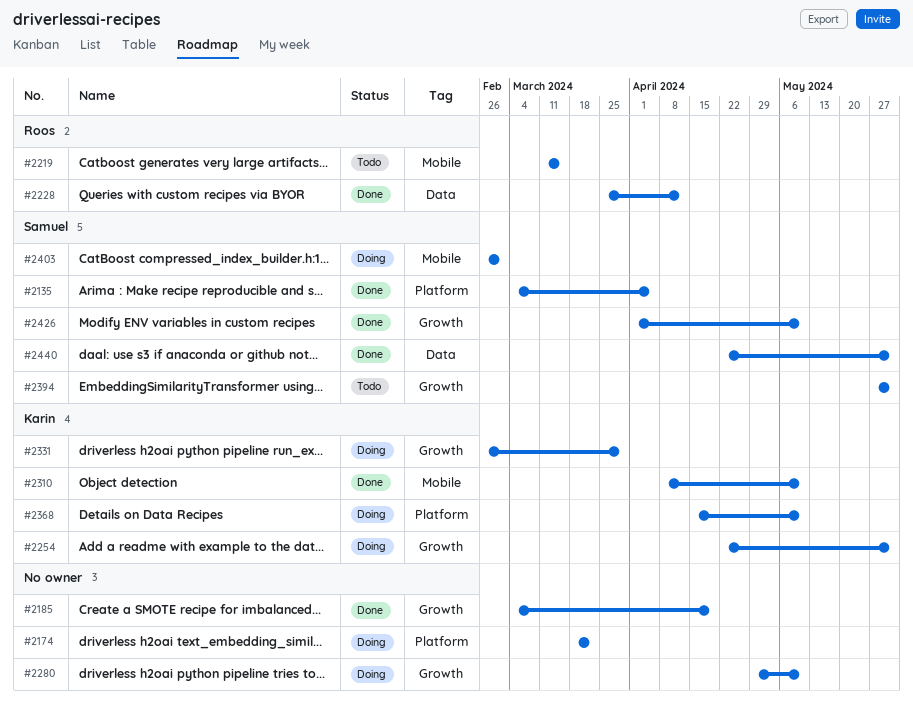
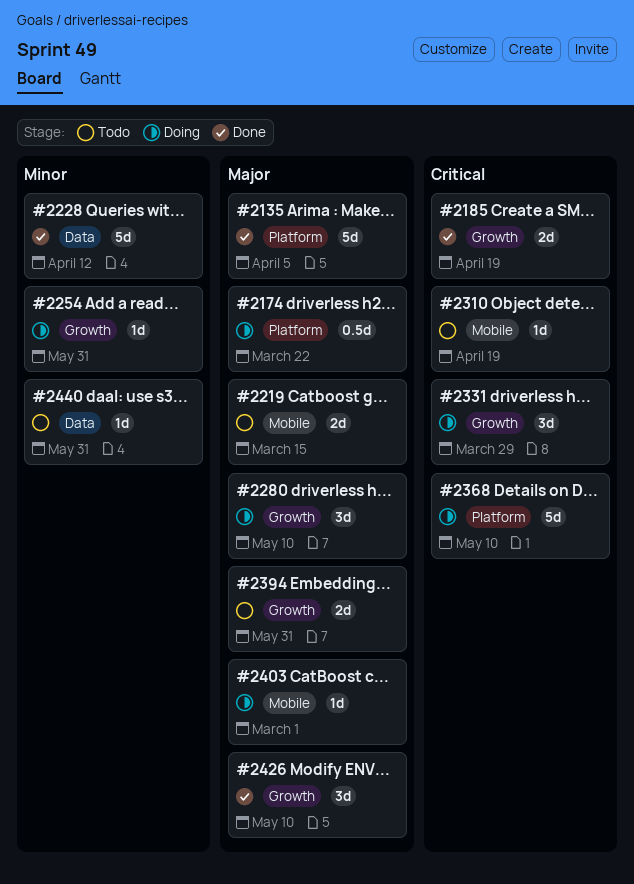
#2310, status: Done -> Todo
#2310, due: May 10 -> Apr 19
#2440, status: Done -> Todo

